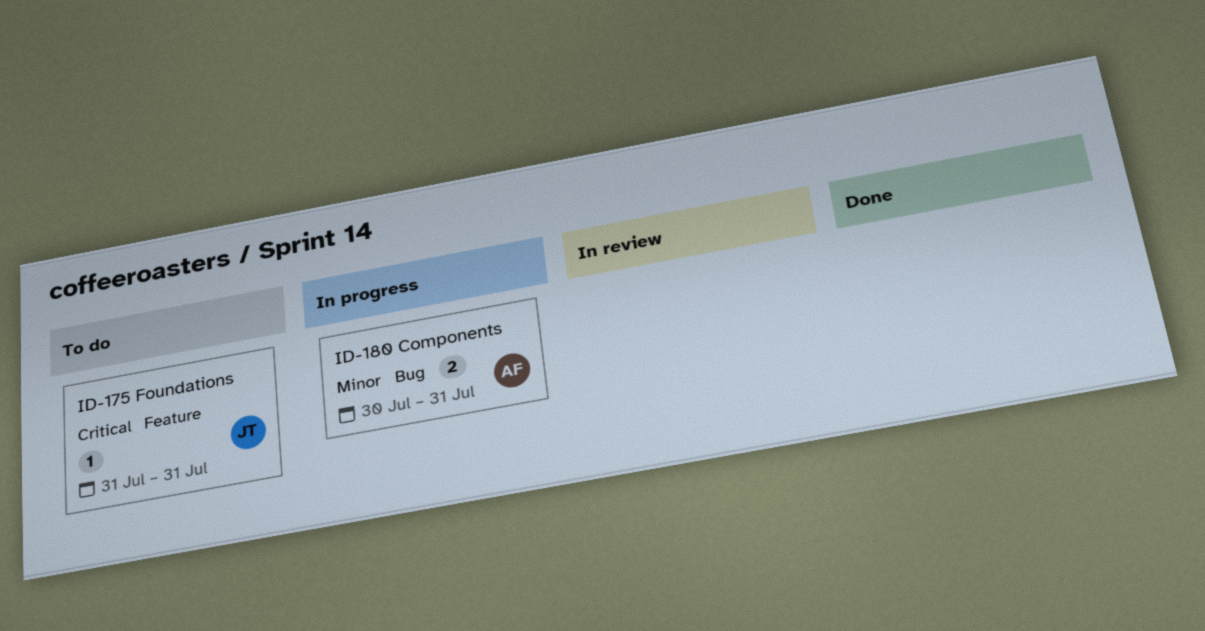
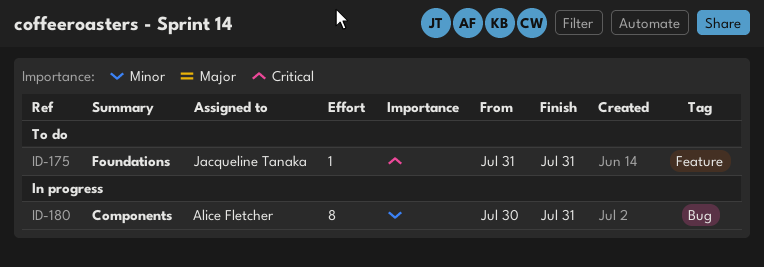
ID-180, estimate: 2 -> 8

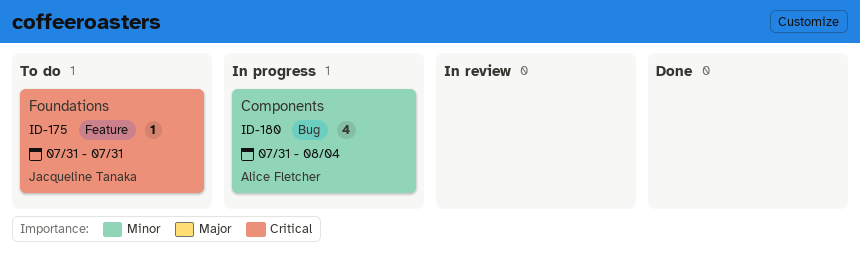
ID-180, estimate: 8 -> 4
ID-180, start: Jul 30 -> Jul 31
ID-180, due: Jul 31 -> Aug 4

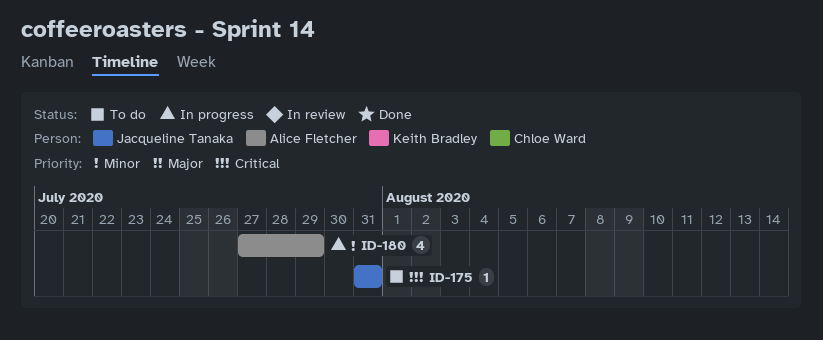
ID-180, start: Jul 31 -> Jul 27
ID-180, due: Aug 4 -> Jul 29

